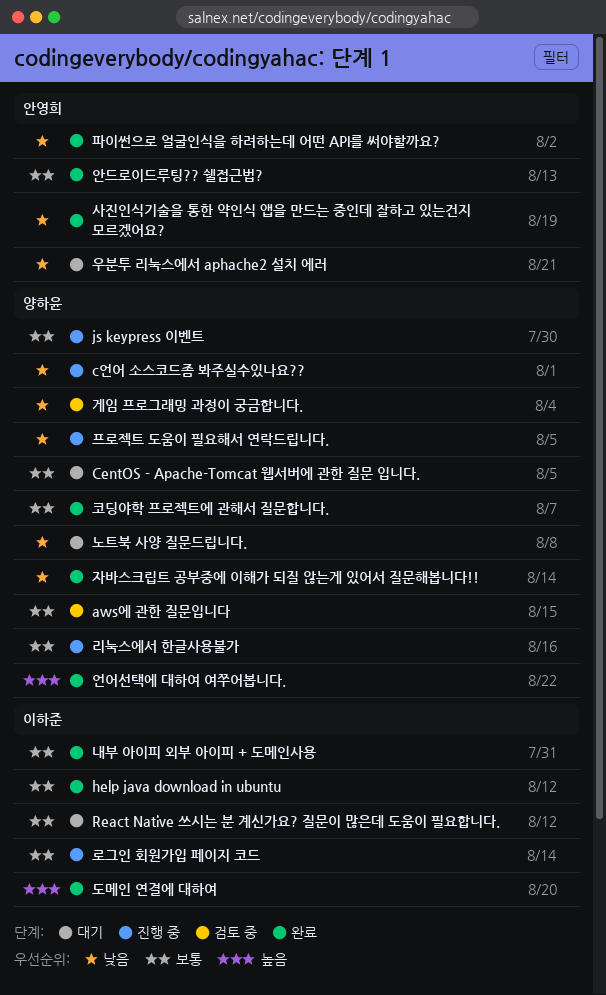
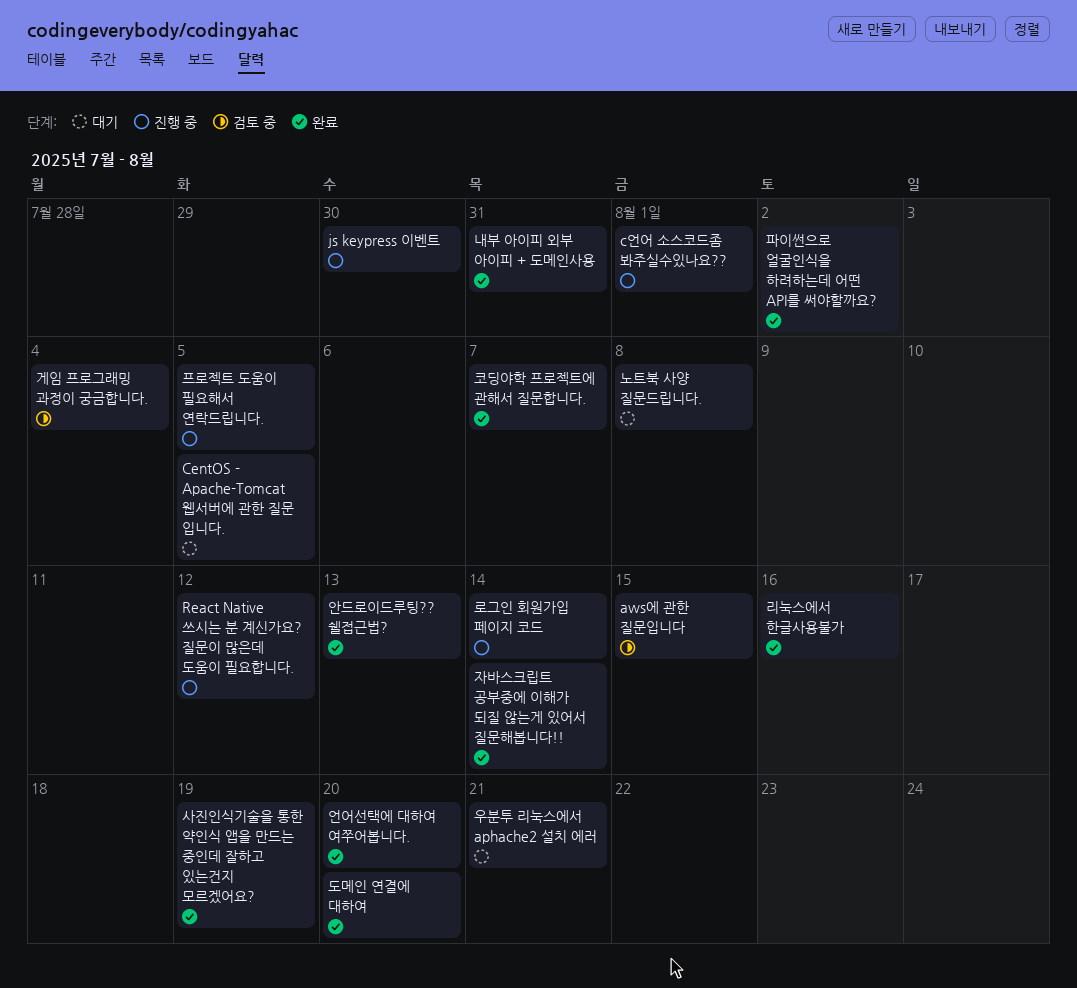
help java download in ubuntu: present -> none
React Native 쓰시는 분 계신가요? 질문이 많은데 도움이 필요합니다., status: 대기 -> 진행 중
리눅스에서 한글사용불가, status: 진행 중 -> 완료
언어선택에 대하여 여쭈어봅니다., due: Aug 22 -> Aug 20

